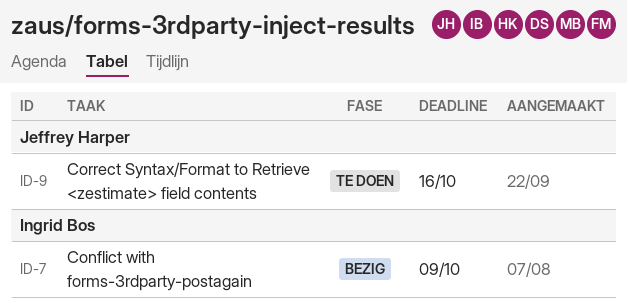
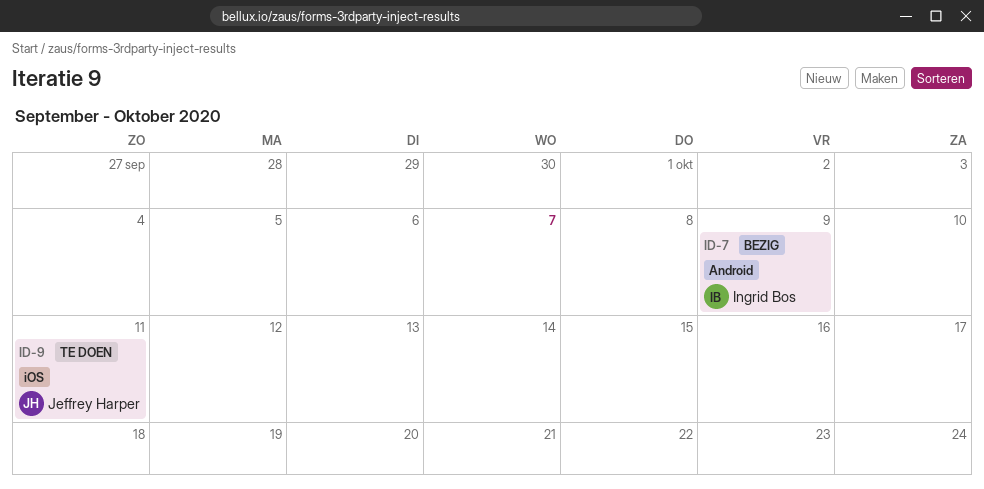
ID-9, due: Oct 16 -> Oct 11

